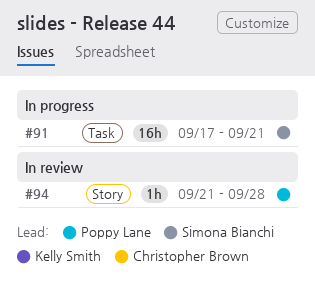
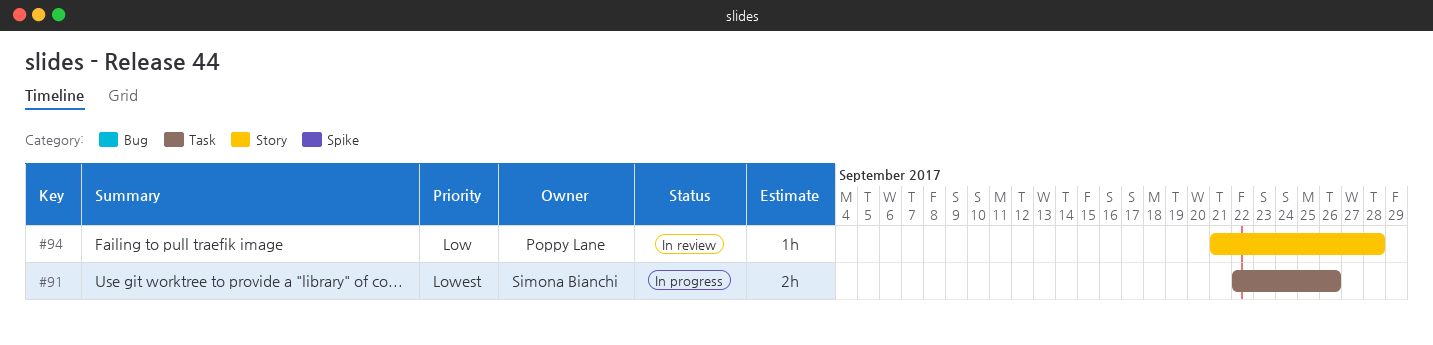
#91, estimate: 16h -> 2h
#91, start: Sep 17 -> Sep 22
#91, due: Sep 21 -> Sep 26

